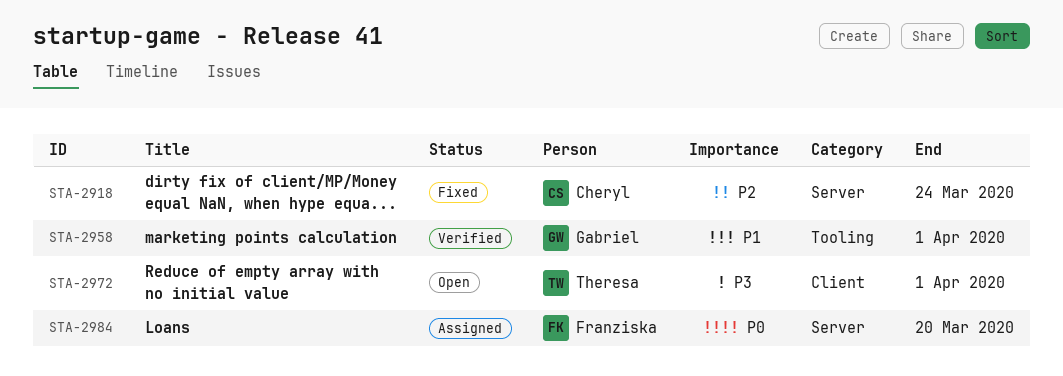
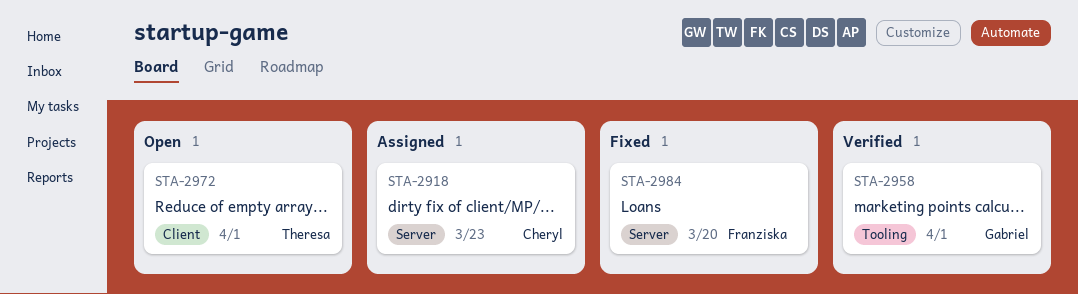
STA-2918, status: Fixed -> Assigned
STA-2918, due: Mar 24 -> Mar 23
STA-2984, status: Assigned -> Fixed

